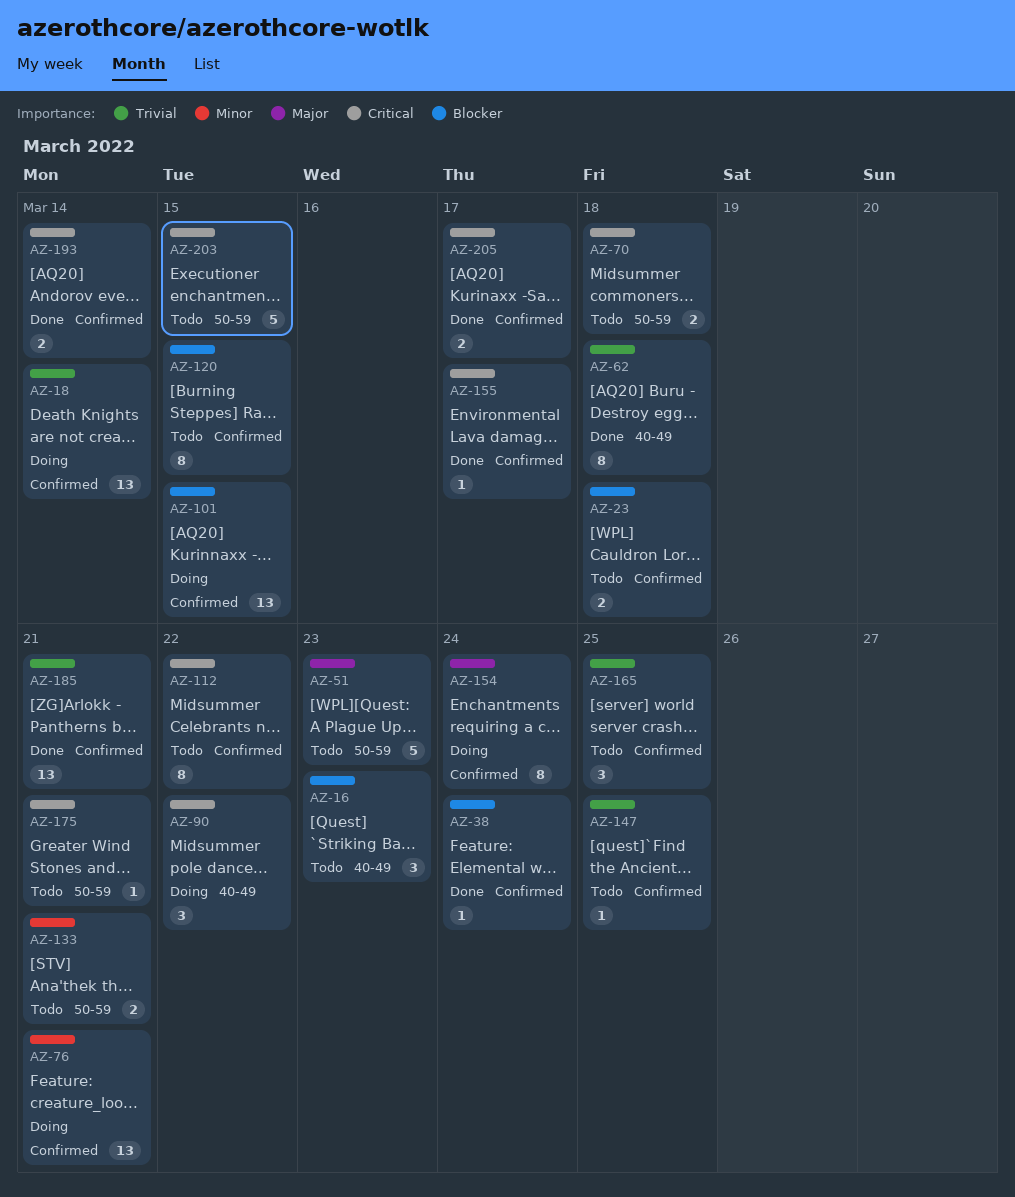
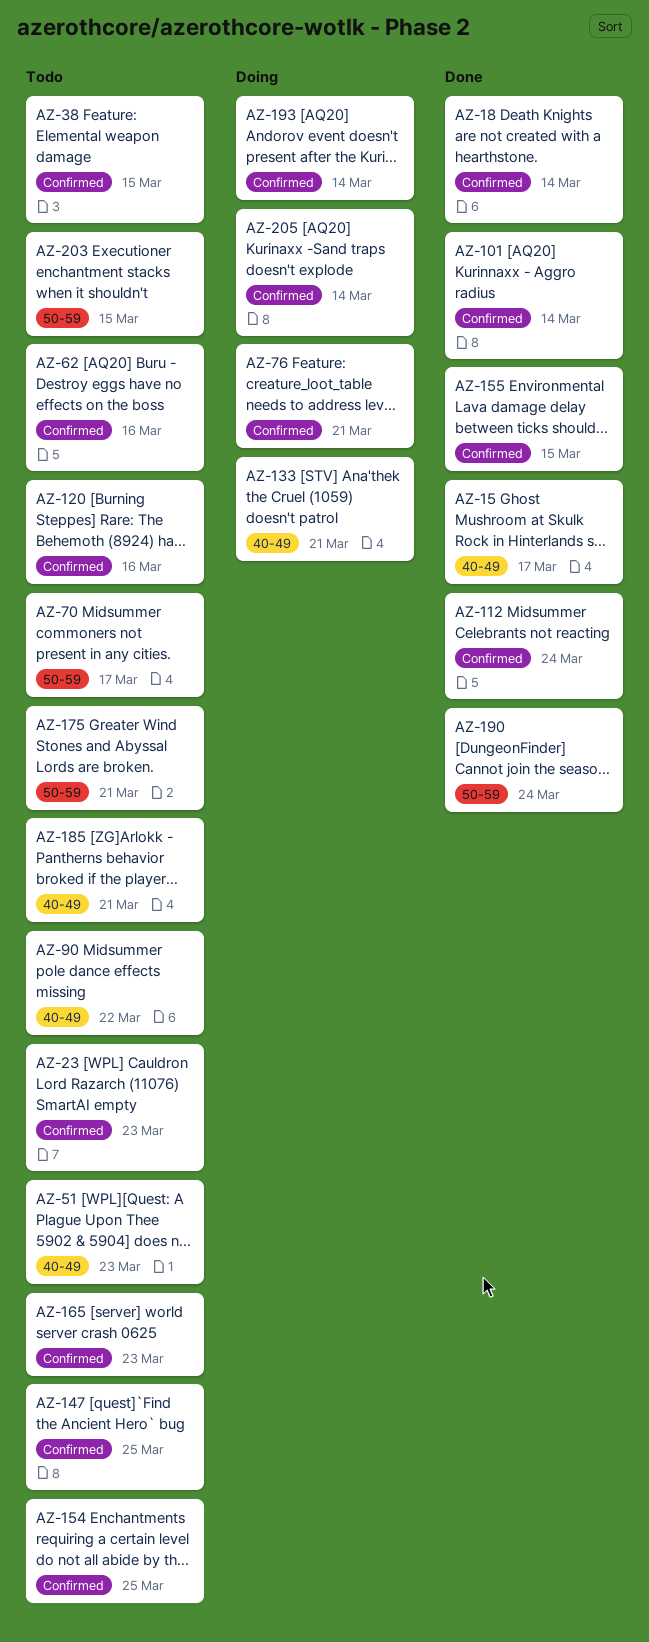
AZ-15: none -> present
AZ-16: present -> none
AZ-18, status: Doing -> Done
AZ-23, due: Mar 18 -> Mar 23
AZ-38, status: Done -> Todo
AZ-38, due: Mar 24 -> Mar 15
AZ-51, label: 50-59 -> 40-49
AZ-62, status: Done -> Todo
AZ-62, label: 40-49 -> Confirmed
AZ-62, due: Mar 18 -> Mar 16
AZ-70, due: Mar 18 -> Mar 17
AZ-90, status: Doing -> Todo
AZ-101, status: Doing -> Done
AZ-101, due: Mar 15 -> Mar 14
AZ-112, status: Todo -> Done
AZ-112, due: Mar 22 -> Mar 24
AZ-120, due: Mar 15 -> Mar 16
AZ-133, status: Todo -> Doing
AZ-133, label: 50-59 -> 40-49
AZ-154, status: Doing -> Todo
AZ-154, due: Mar 24 -> Mar 25
AZ-155, due: Mar 17 -> Mar 15
AZ-165, due: Mar 25 -> Mar 23
AZ-185, status: Done -> Todo
AZ-185, label: Confirmed -> 40-49
AZ-190: none -> present
AZ-193, status: Done -> Doing
AZ-205, status: Done -> Doing
AZ-205, due: Mar 17 -> Mar 14

